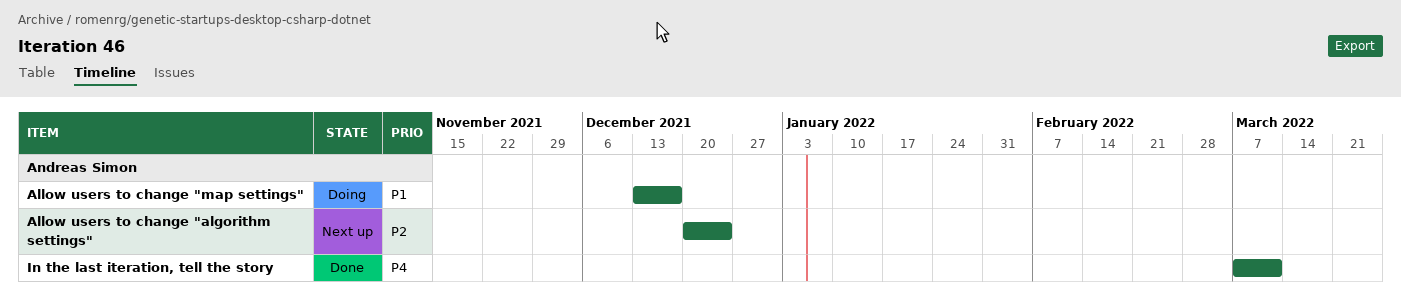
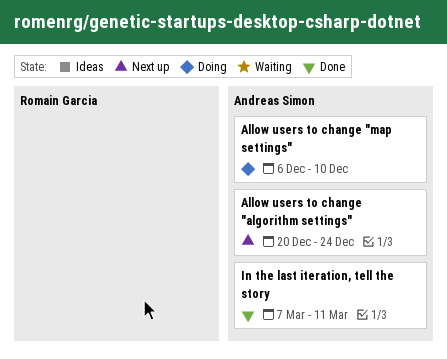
Allow users to change "map settings", start: Dec 13 -> Dec 6
Allow users to change "map settings", due: Dec 17 -> Dec 10

